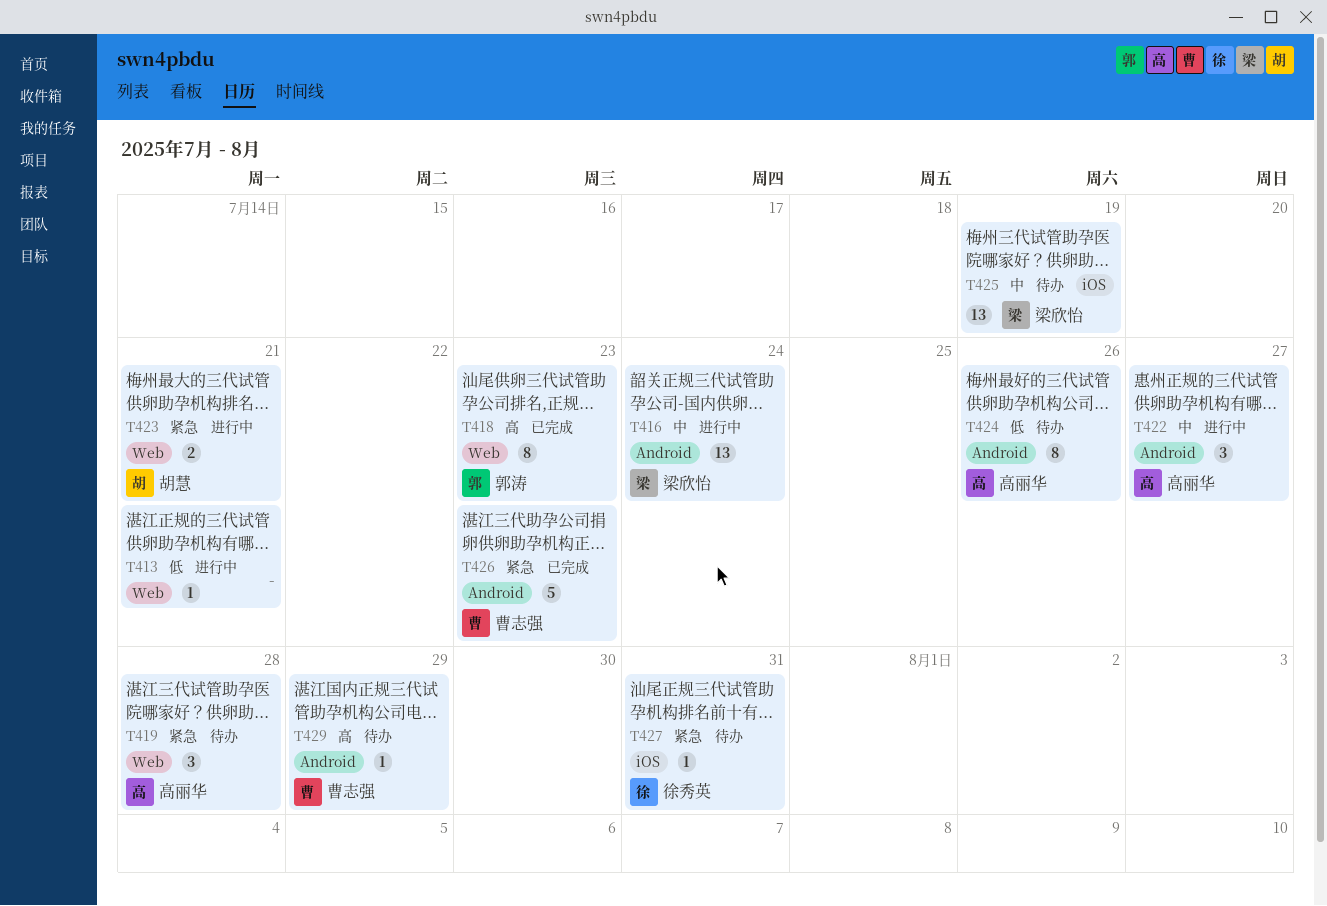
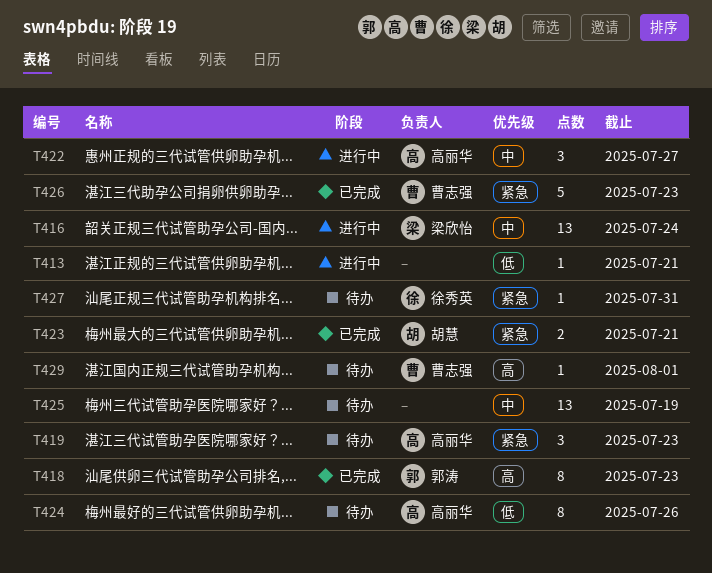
T419, due: Jul 28 -> Jul 23
T423, status: 进行中 -> 已完成
T425, owner: 梁欣怡 -> none
T429, due: Jul 29 -> Aug 1

